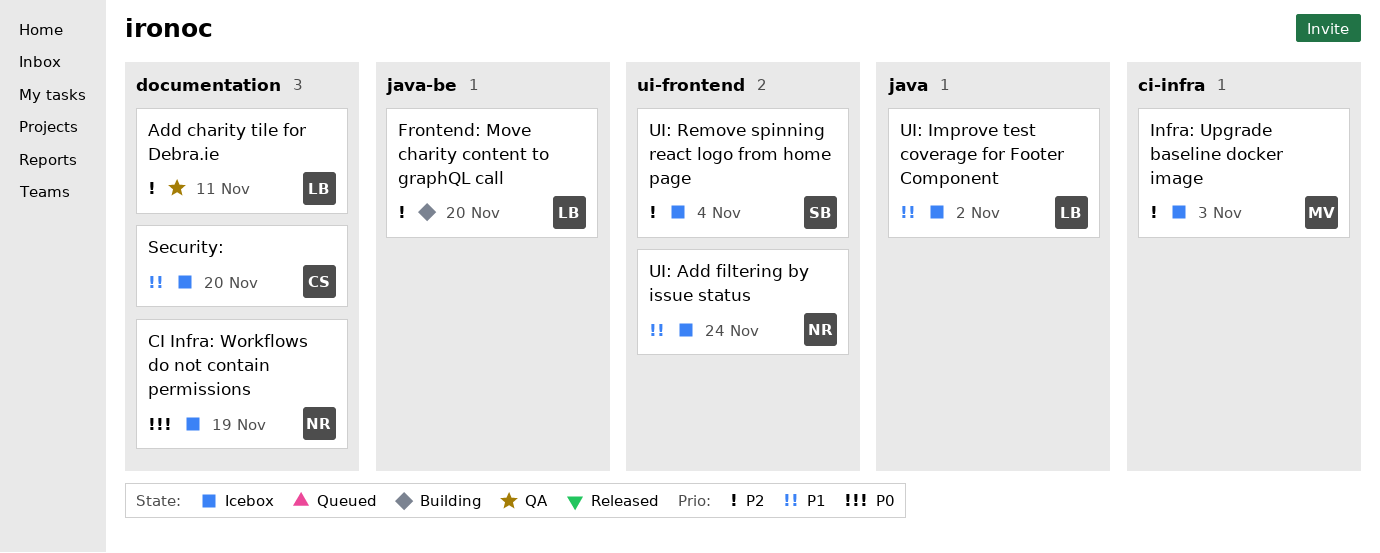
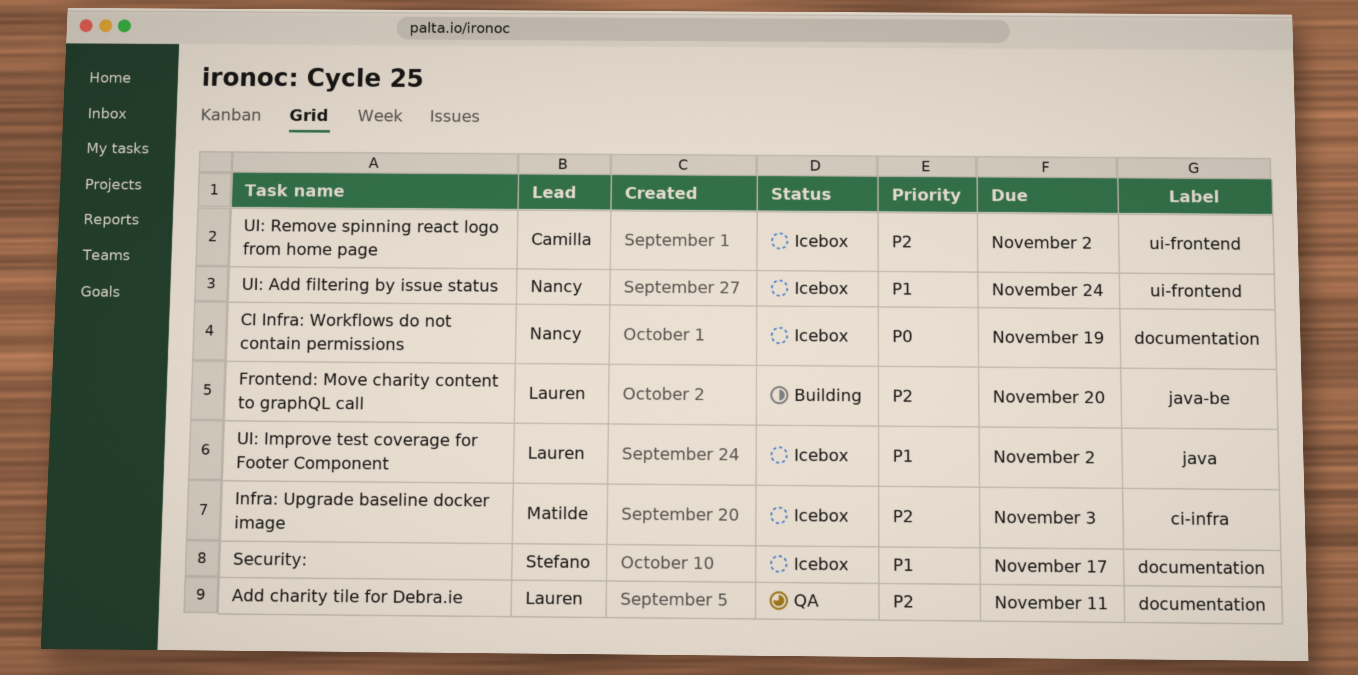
Security:, owner: Camilla -> Stefano
Security:, due: Nov 20 -> Nov 17
UI: Remove spinning react logo from home page, owner: Stefano -> Camilla
UI: Remove spinning react logo from home page, due: Nov 4 -> Nov 2

